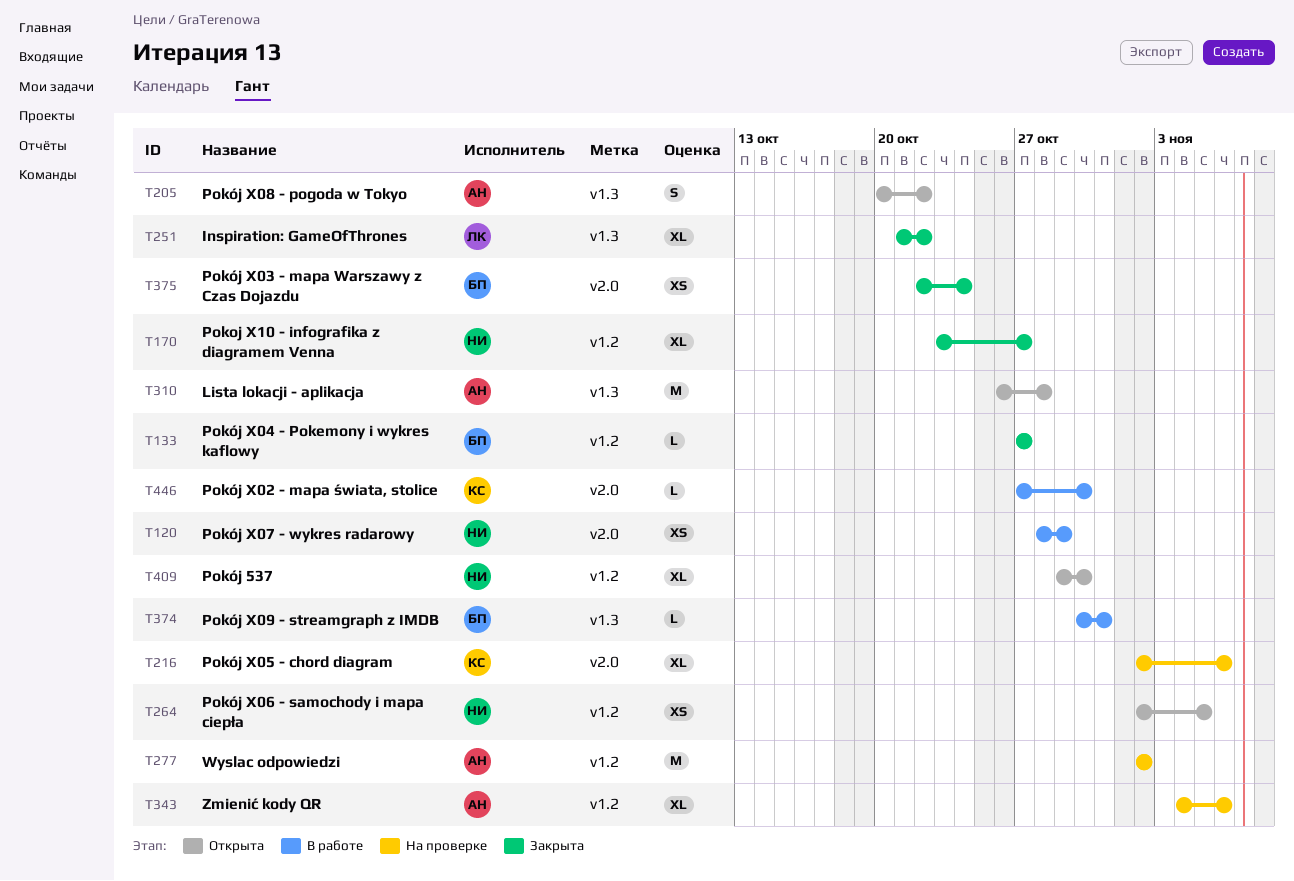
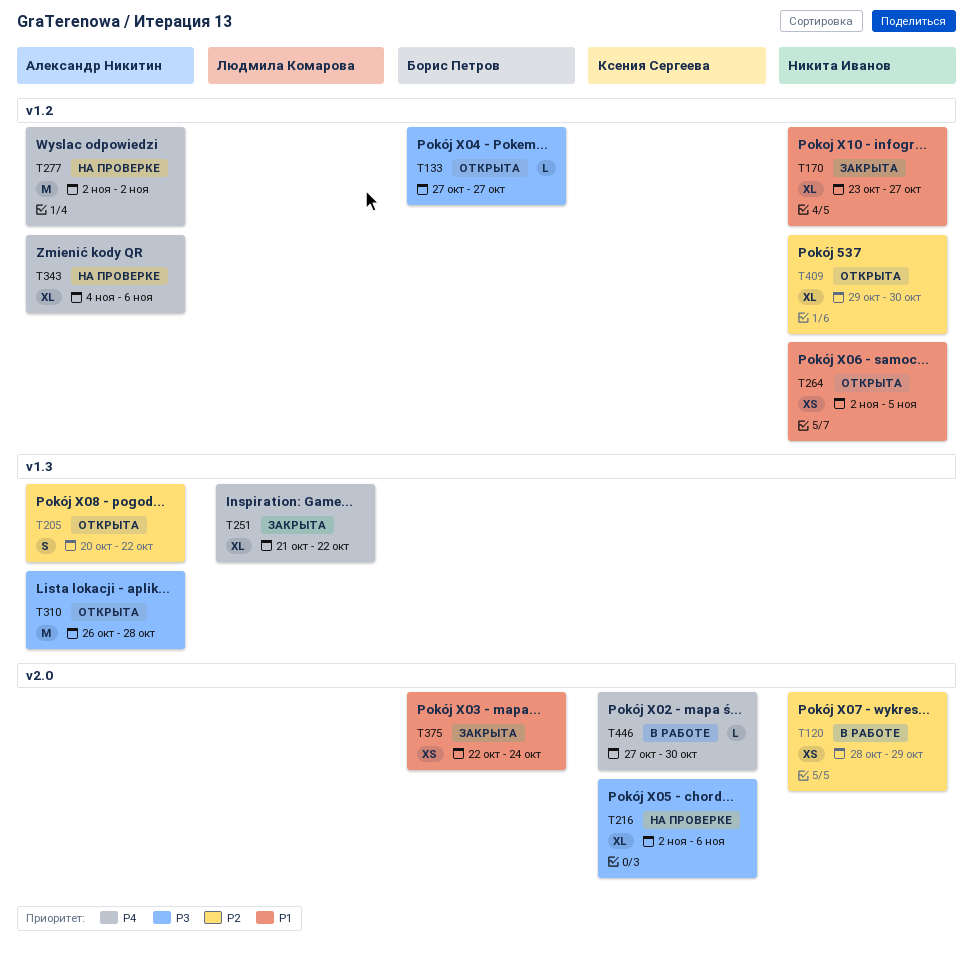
T133, status: Закрыта -> Открыта
T374: present -> none

